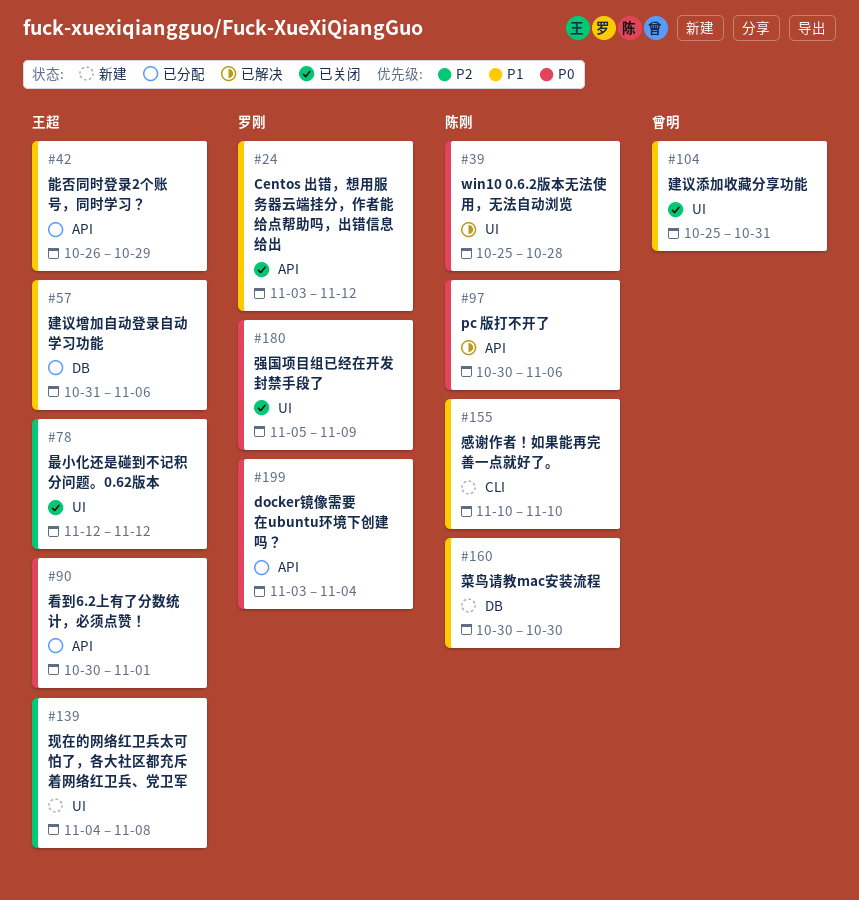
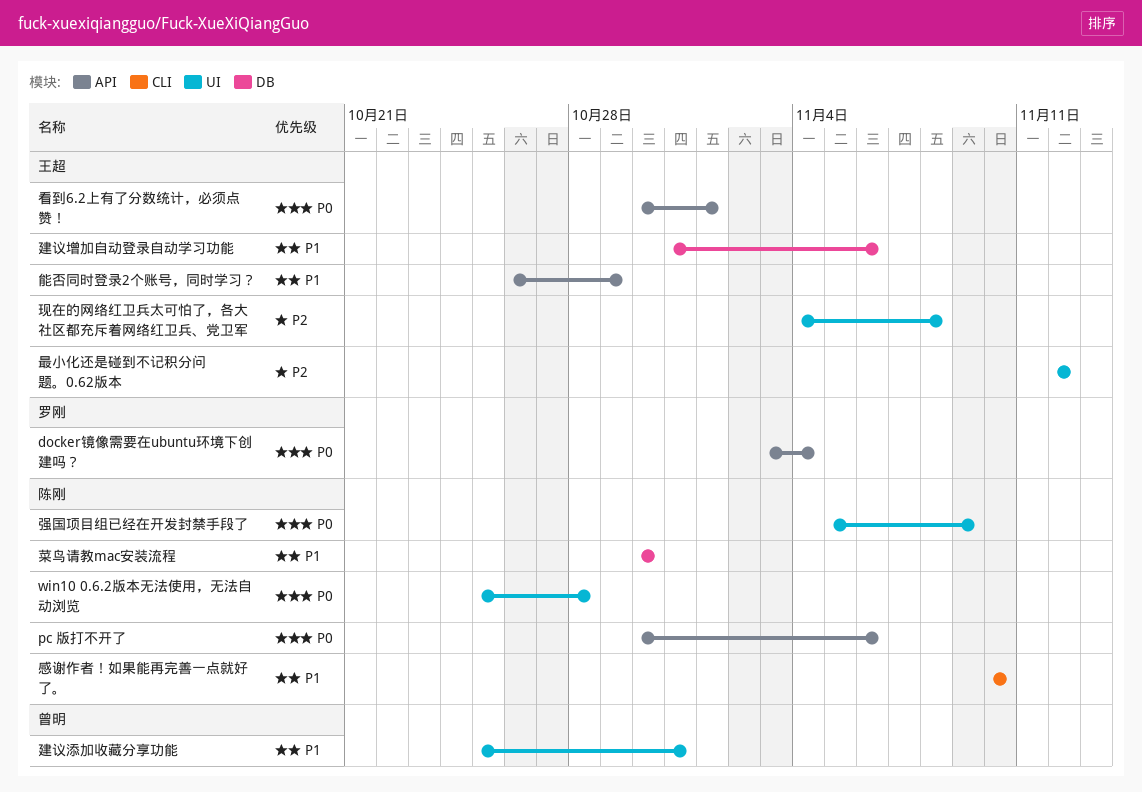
Centos 出错，想用服务器云端挂分，作者能给点帮助吗，出错信息给出: present -> none
强国项目组已经在开发封禁手段了, owner: 罗刚 -> 陈刚

